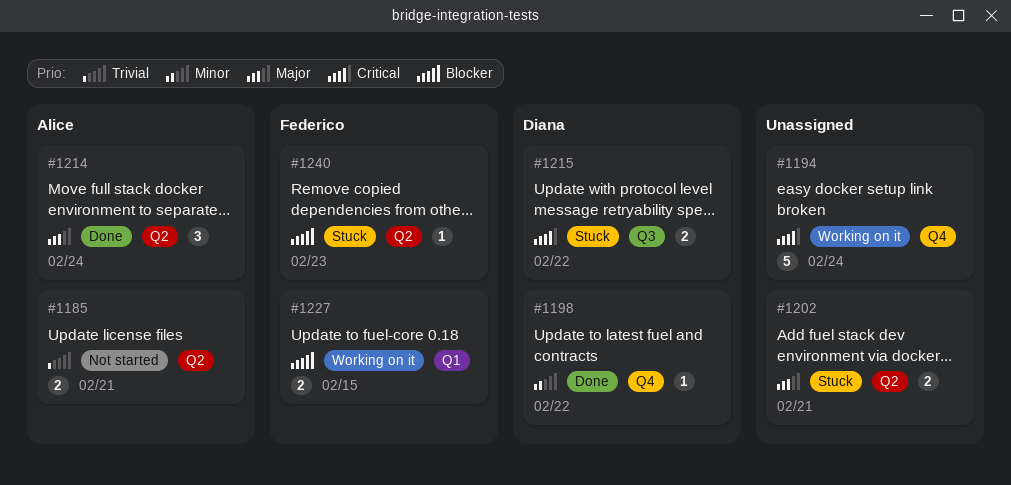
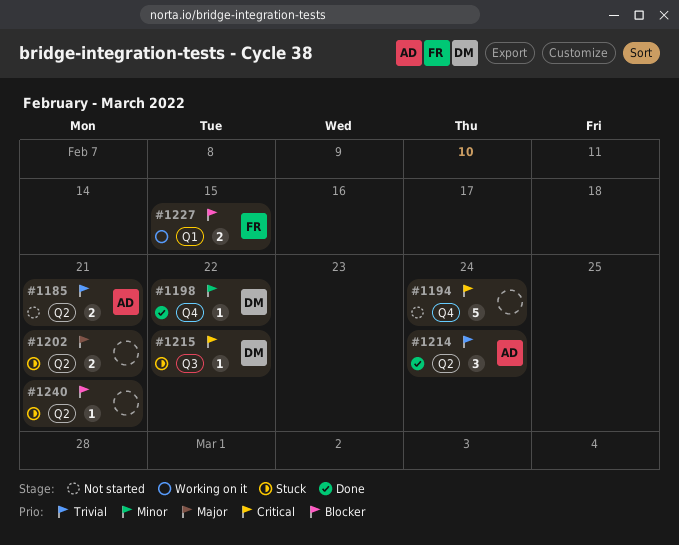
#1194, status: Working on it -> Not started
#1214, priority: Major -> Trivial
#1215, estimate: 2 -> 1
#1240, owner: Federico -> none
#1240, due: Feb 23 -> Feb 21

